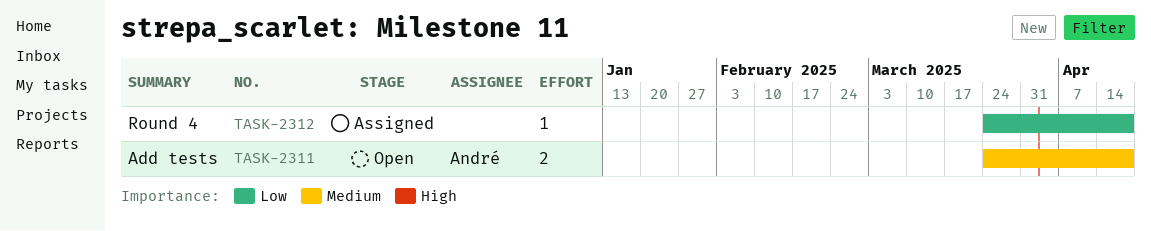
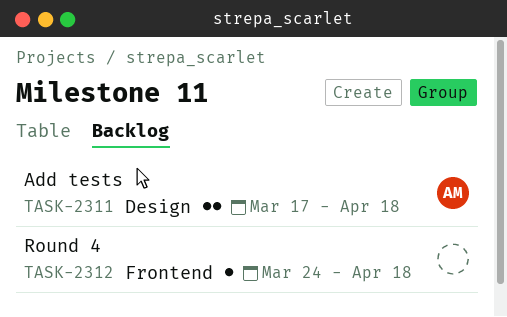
TASK-2311, start: Mar 24 -> Mar 17

